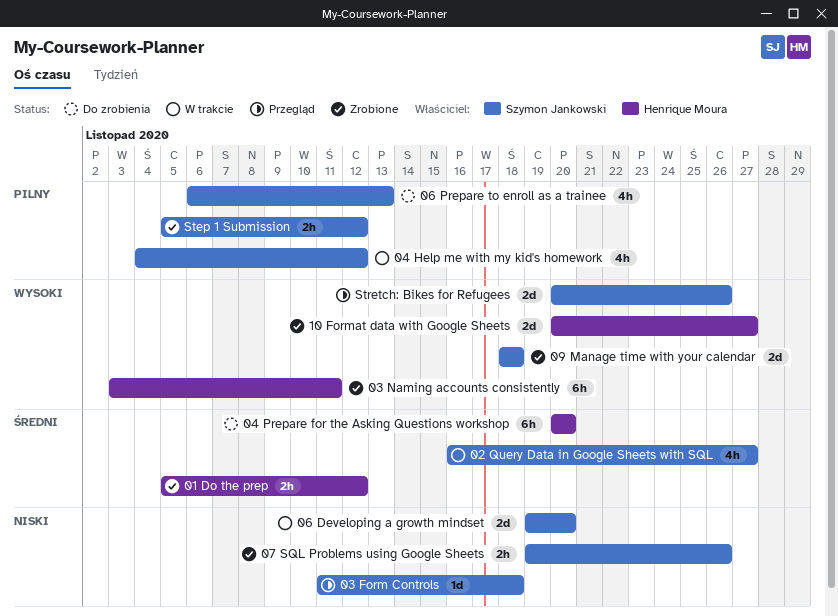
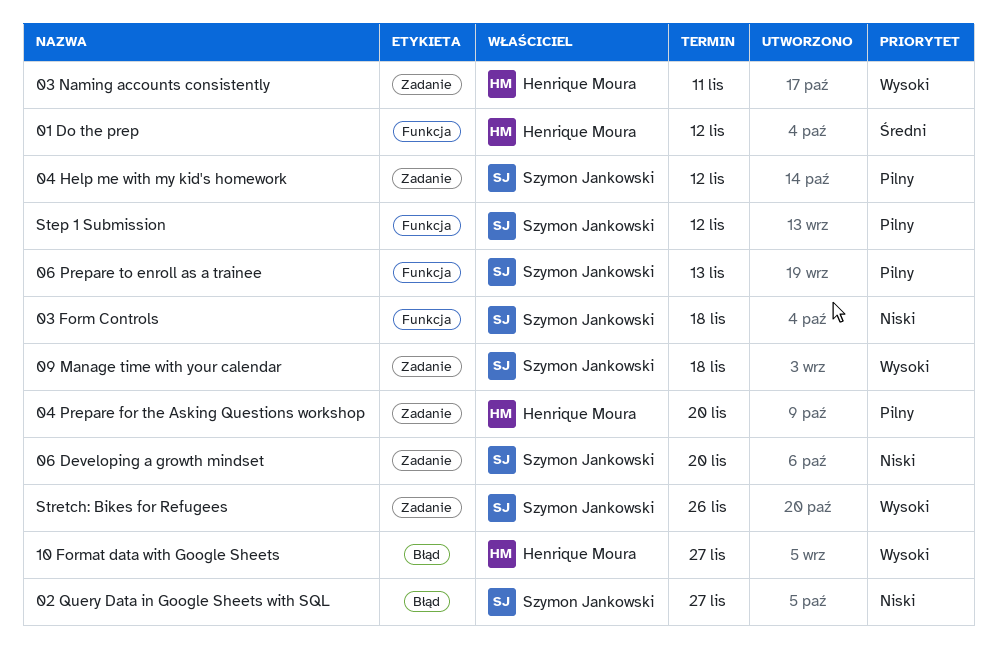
02 Query Data in Google Sheets with SQL, priority: Średni -> Niski
04 Prepare for the Asking Questions workshop, priority: Średni -> Pilny
07 SQL Problems using Google Sheets: present -> none

